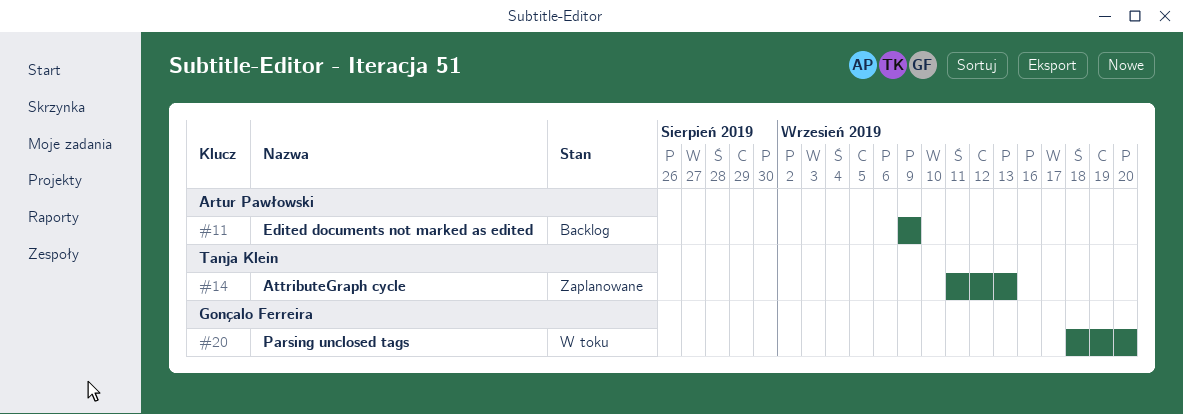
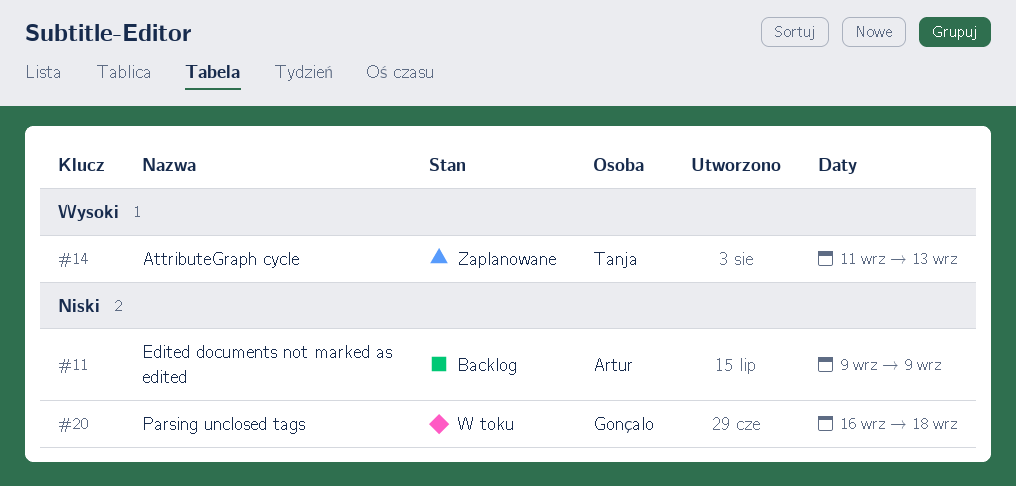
#20, start: Sep 18 -> Sep 16
#20, due: Sep 20 -> Sep 18

